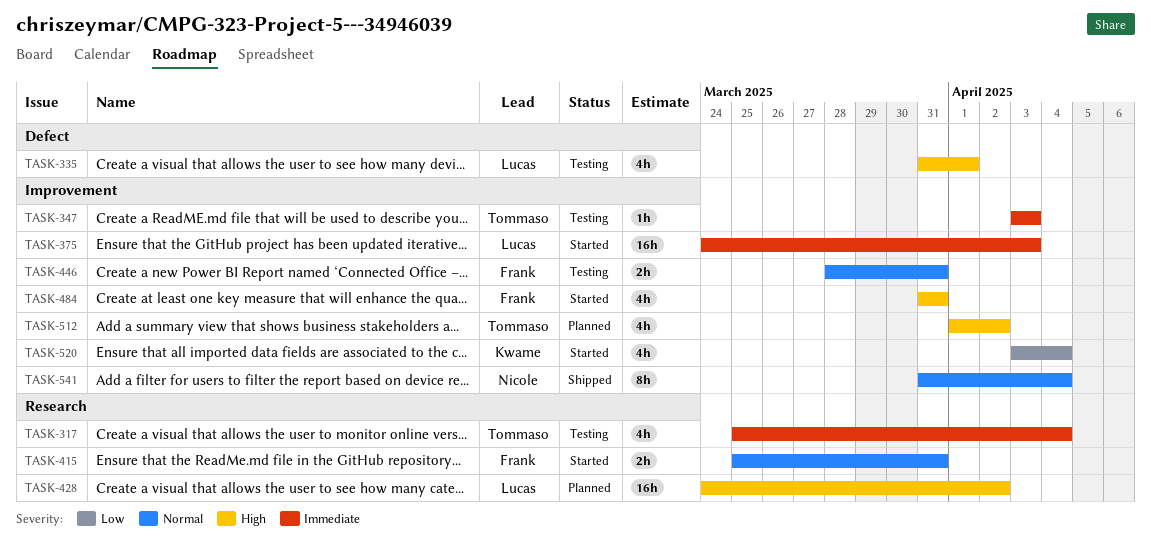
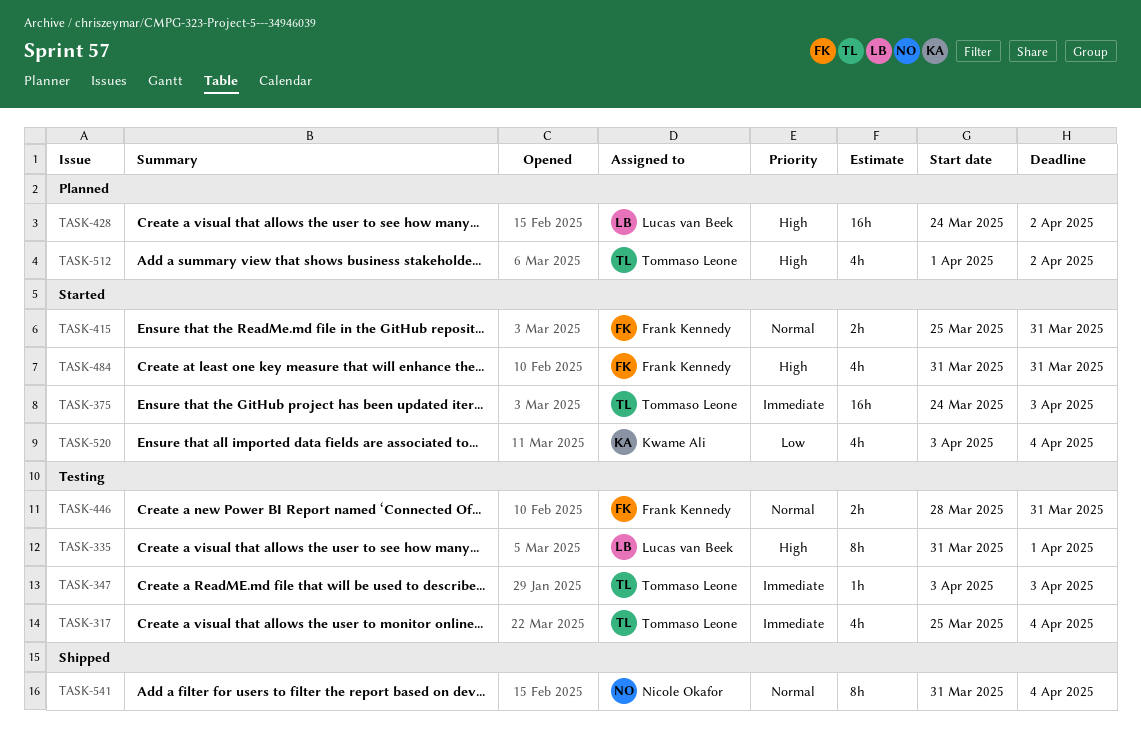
TASK-335, estimate: 4h -> 8h
TASK-375, owner: Lucas van Beek -> Tommaso Leone

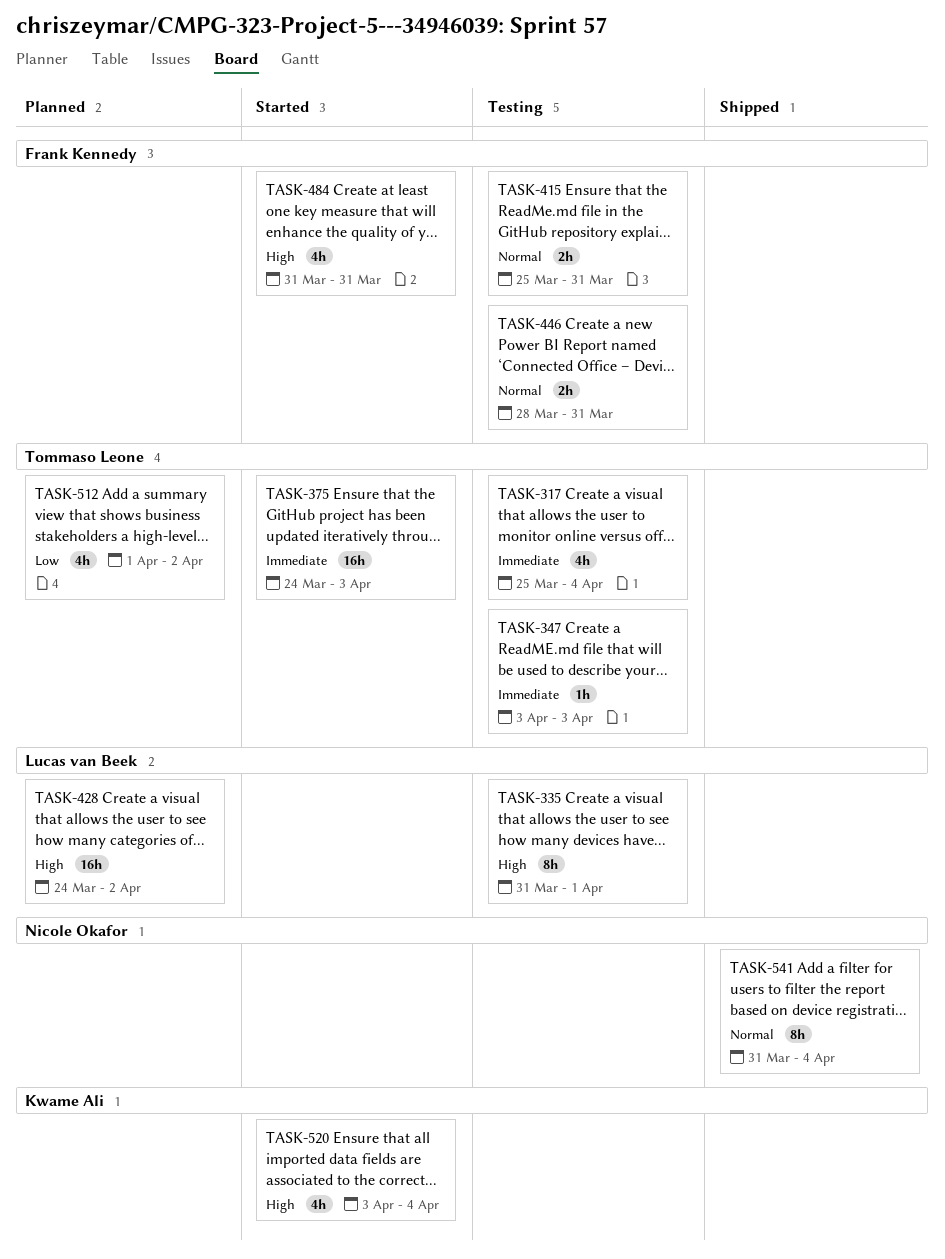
TASK-415, status: Started -> Testing
TASK-512, priority: High -> Low
TASK-520, priority: Low -> High

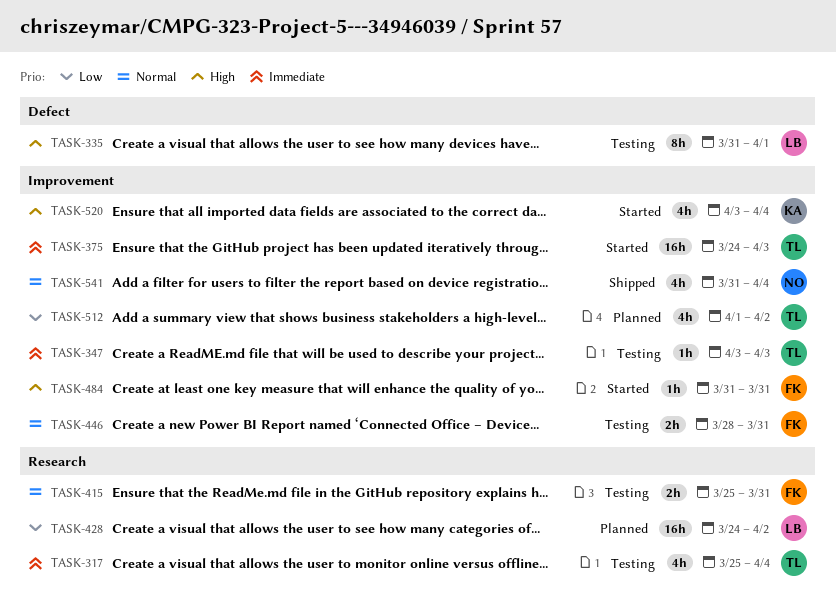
TASK-428, priority: High -> Low
TASK-484, estimate: 4h -> 1h
TASK-541, estimate: 8h -> 4h

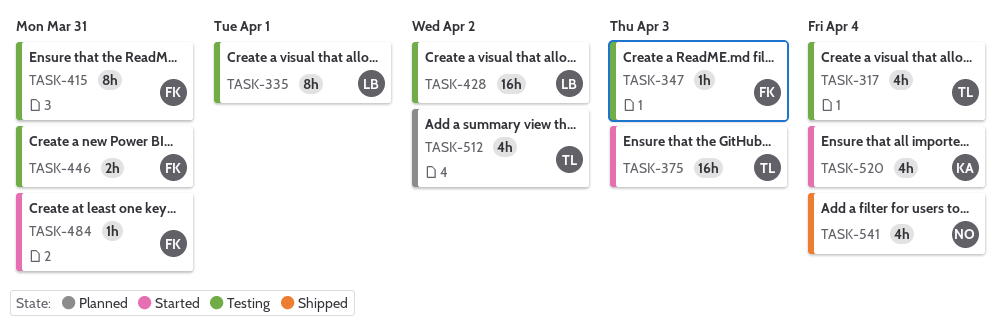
TASK-347, owner: TL -> FK
TASK-415, estimate: 2h -> 8h
TASK-428, status: Planned -> Testing

